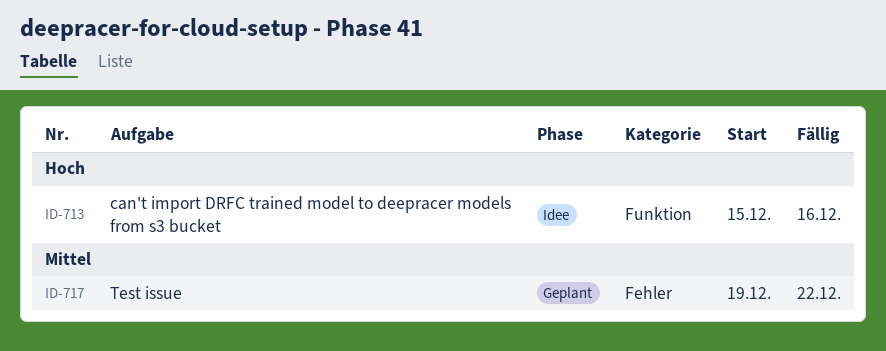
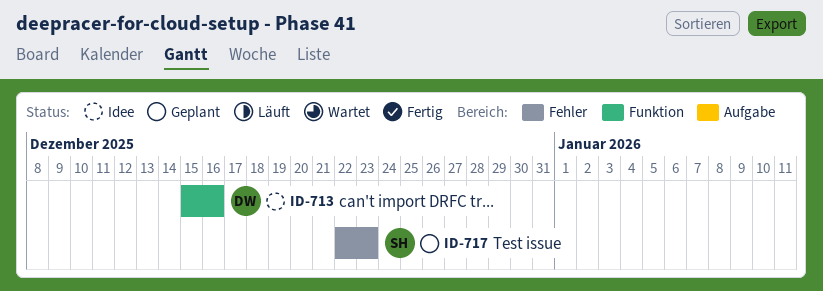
ID-717, start: Dec 19 -> Dec 22
ID-717, due: Dec 22 -> Dec 23

